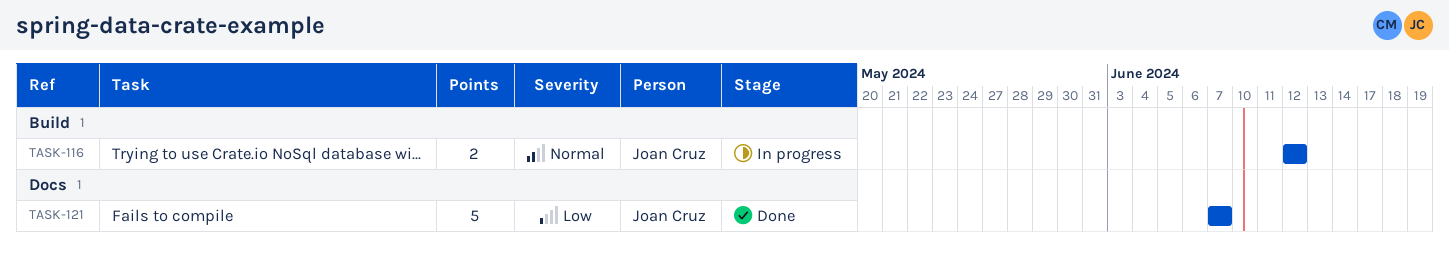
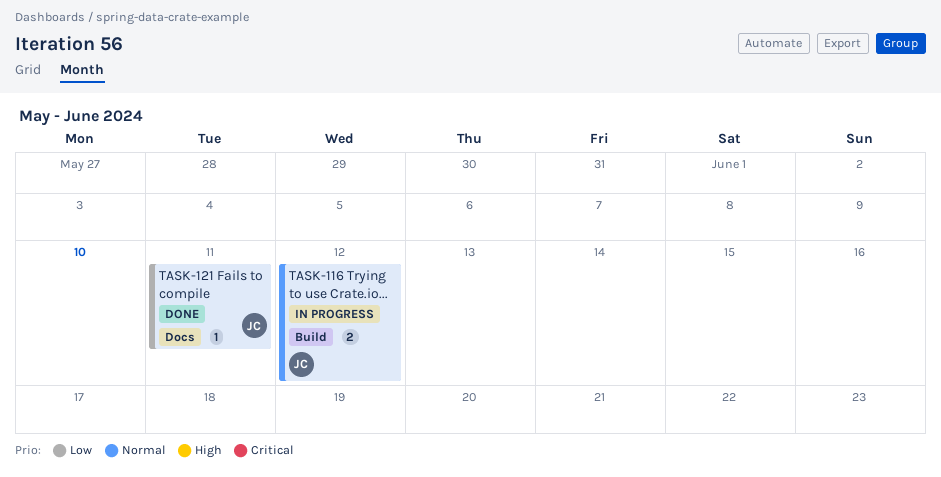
TASK-121, estimate: 5 -> 1
TASK-121, due: Jun 7 -> Jun 11

